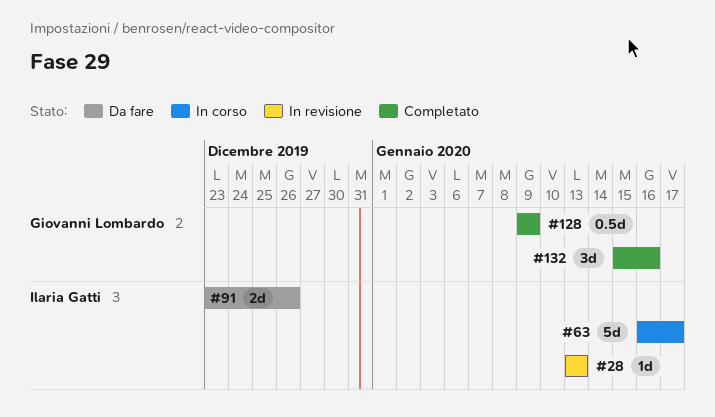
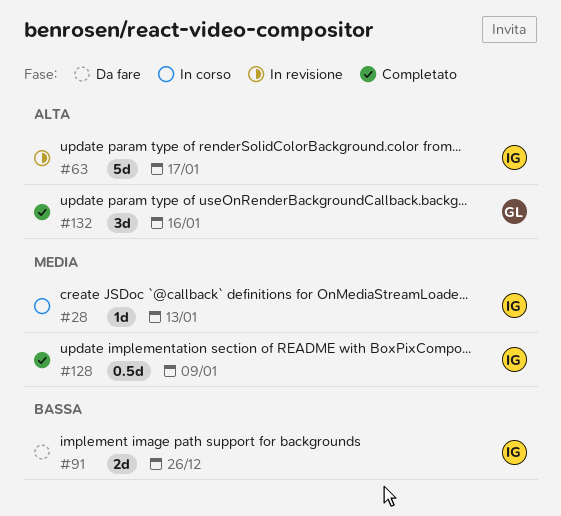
#28, status: In revisione -> In corso
#63, status: In corso -> In revisione
#128, owner: Giovanni Lombardo -> Ilaria Gatti

